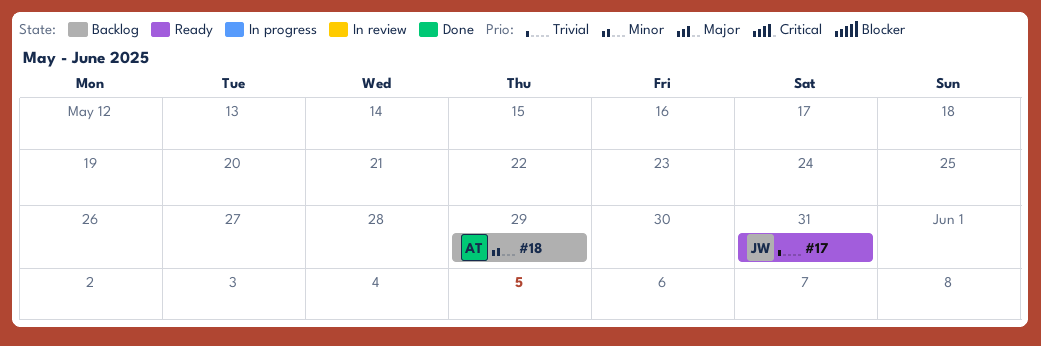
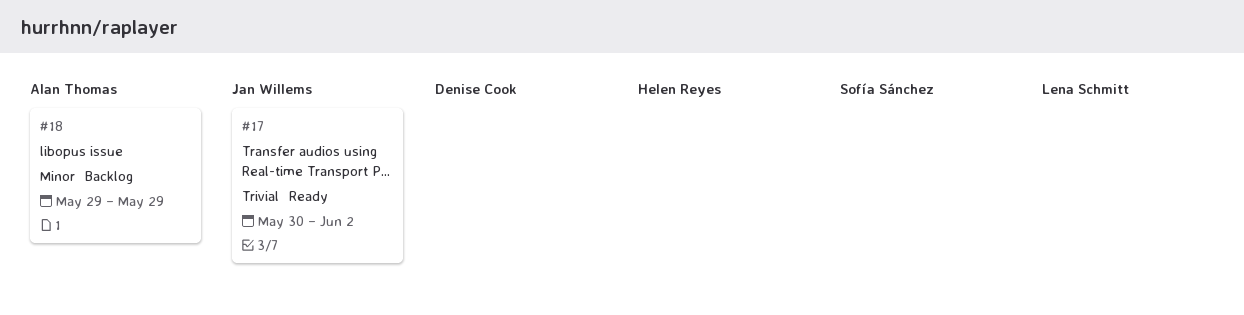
#17, start: May 31 -> May 30
#17, due: May 31 -> Jun 2

